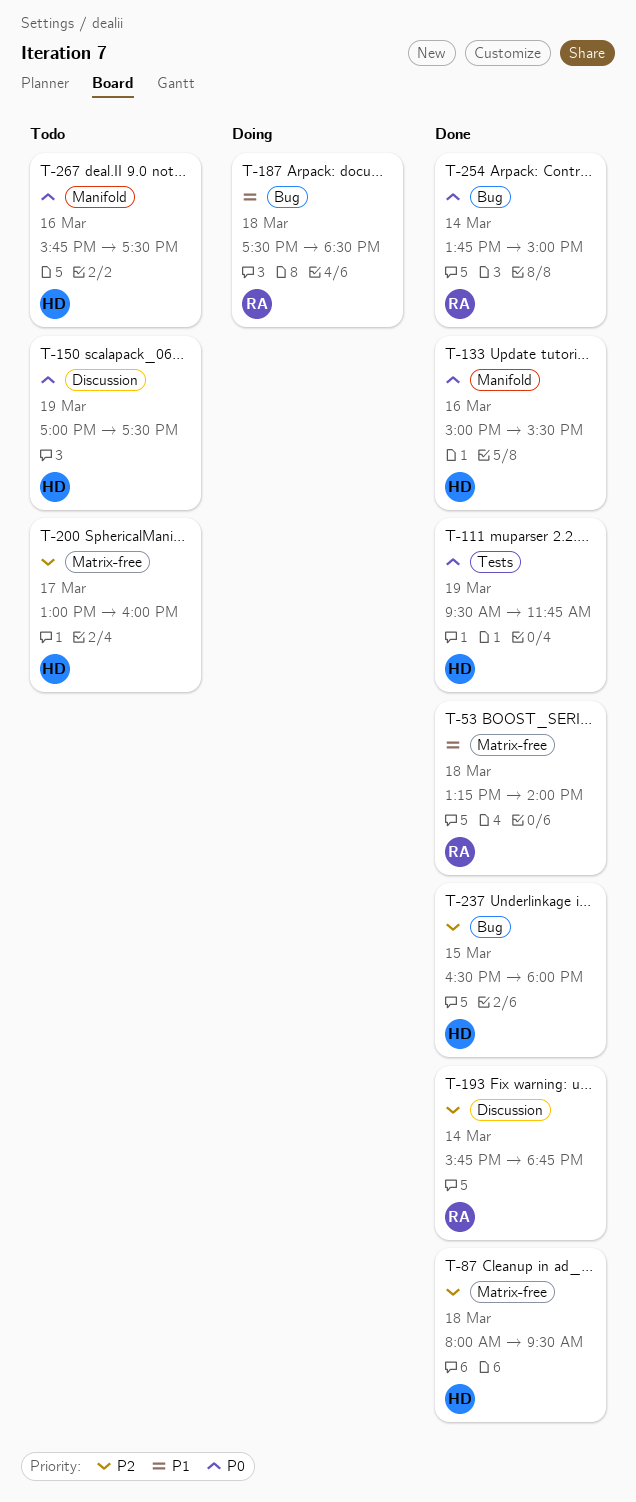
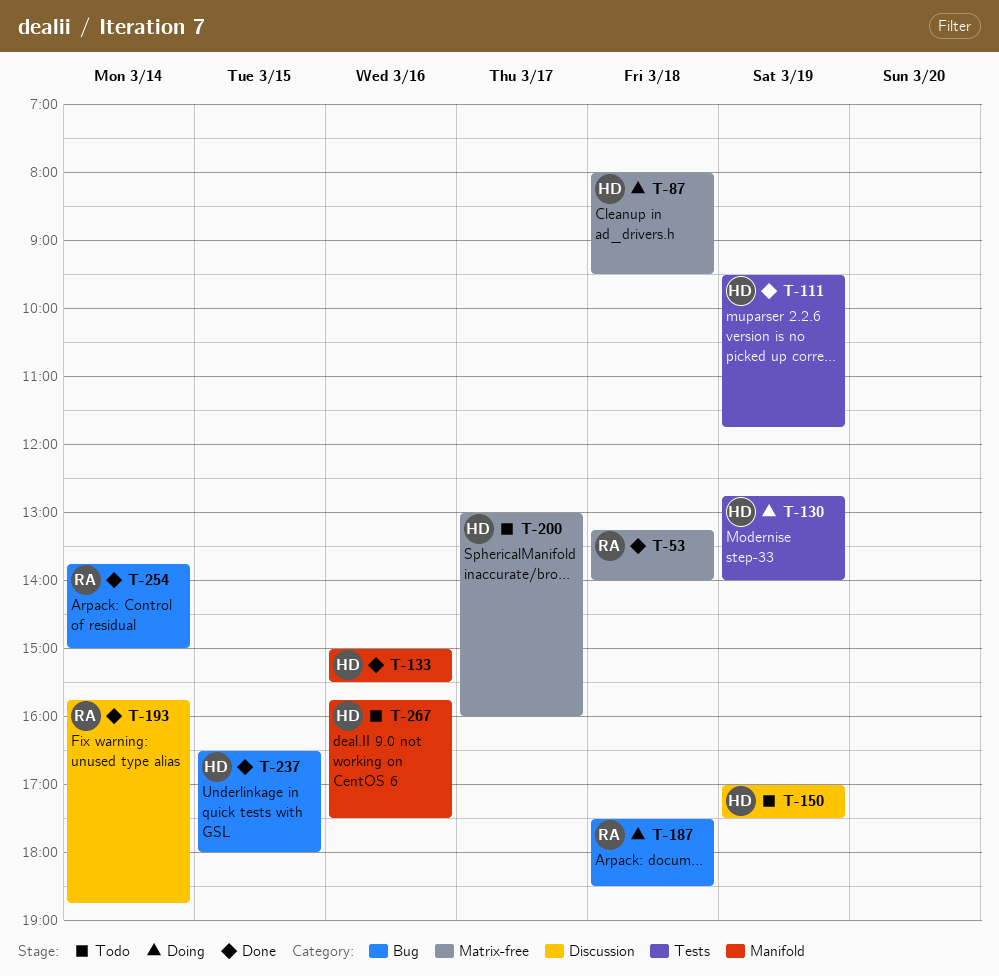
T-87, status: Done -> Doing
T-130: none -> present

